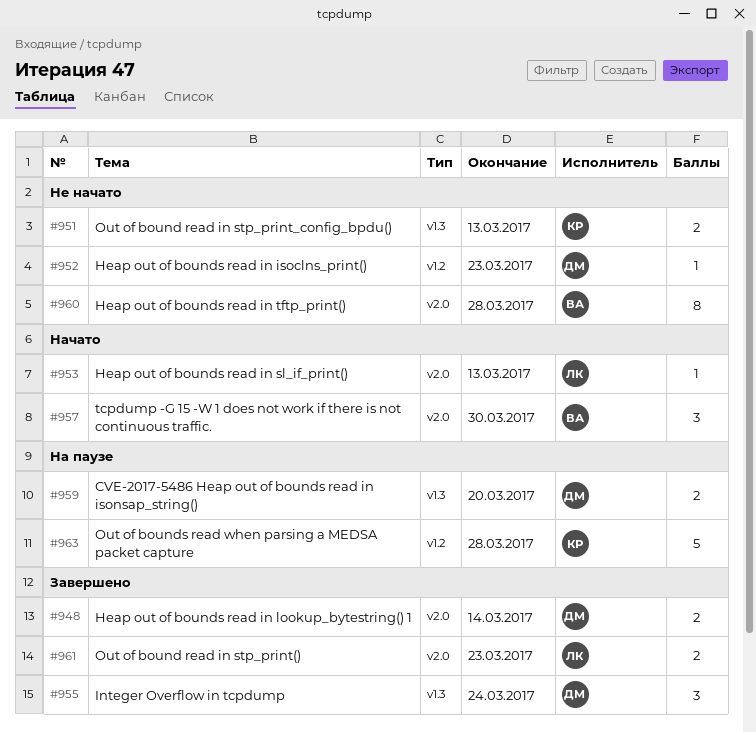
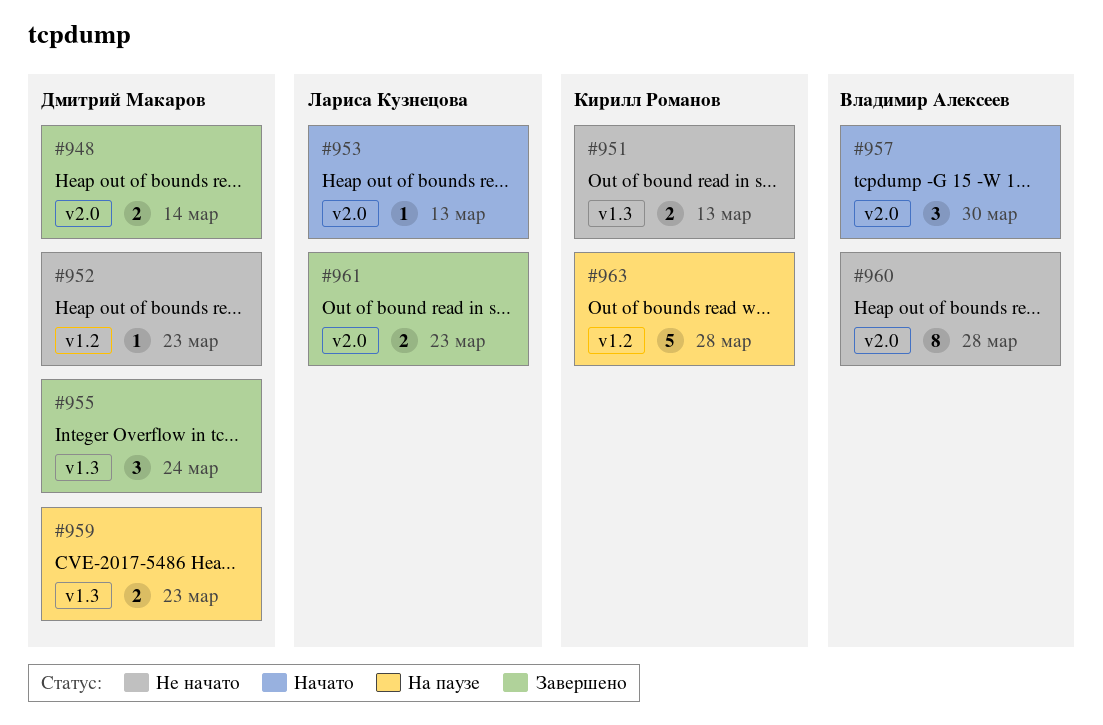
#959, due: Mar 20 -> Mar 23

